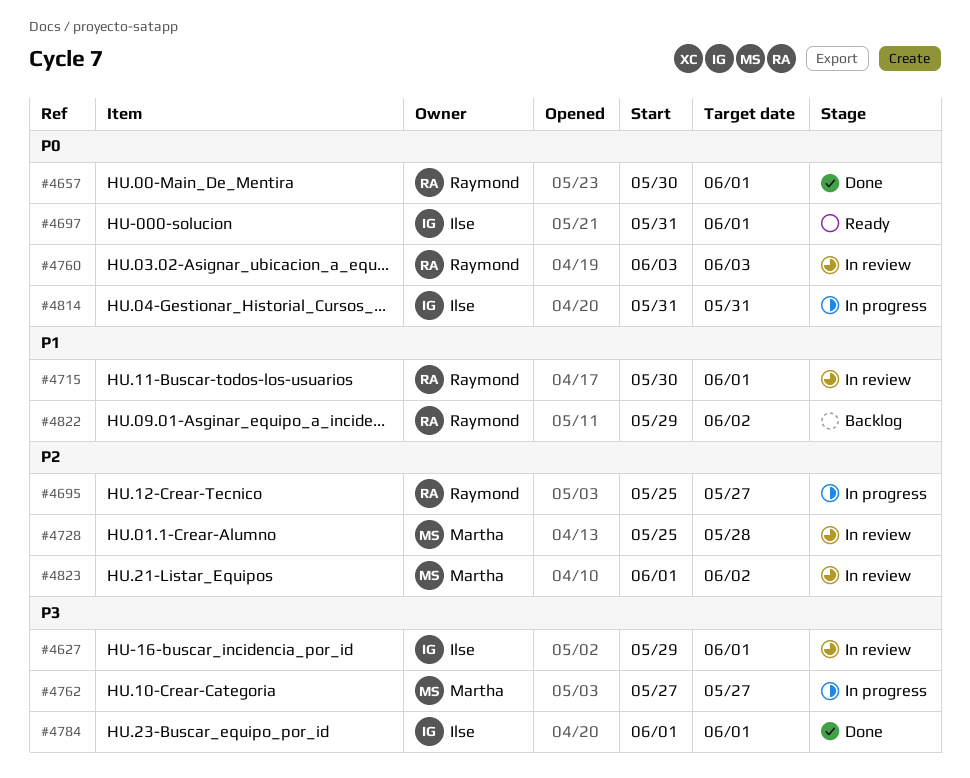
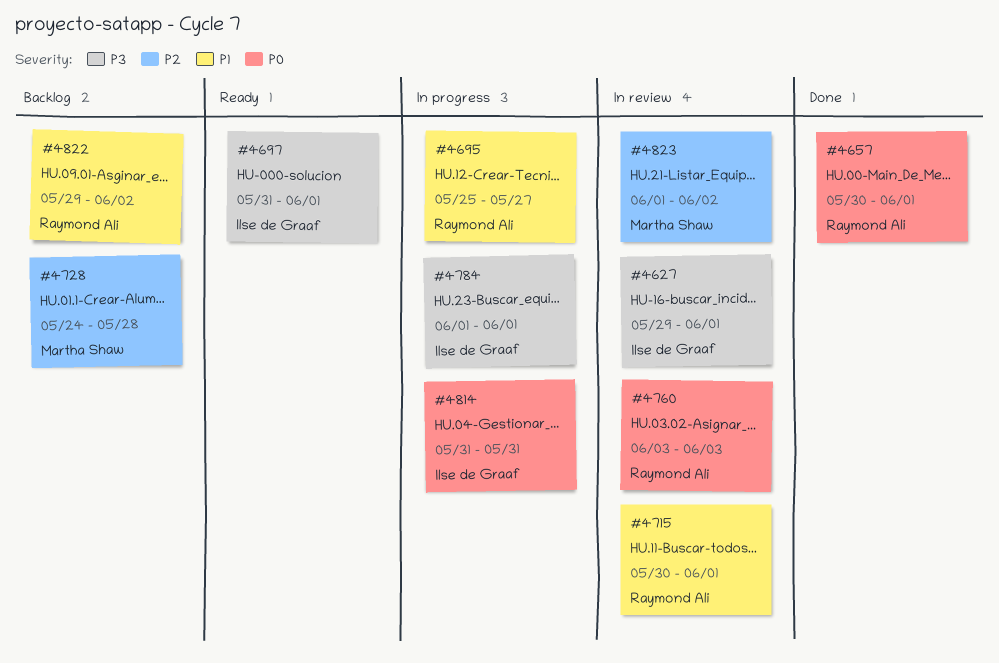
#4695, priority: P2 -> P1
#4697, priority: P0 -> P3
#4728, status: In review -> Backlog
#4728, start: May 25 -> May 24
#4762: present -> none
#4784, status: Done -> In progress

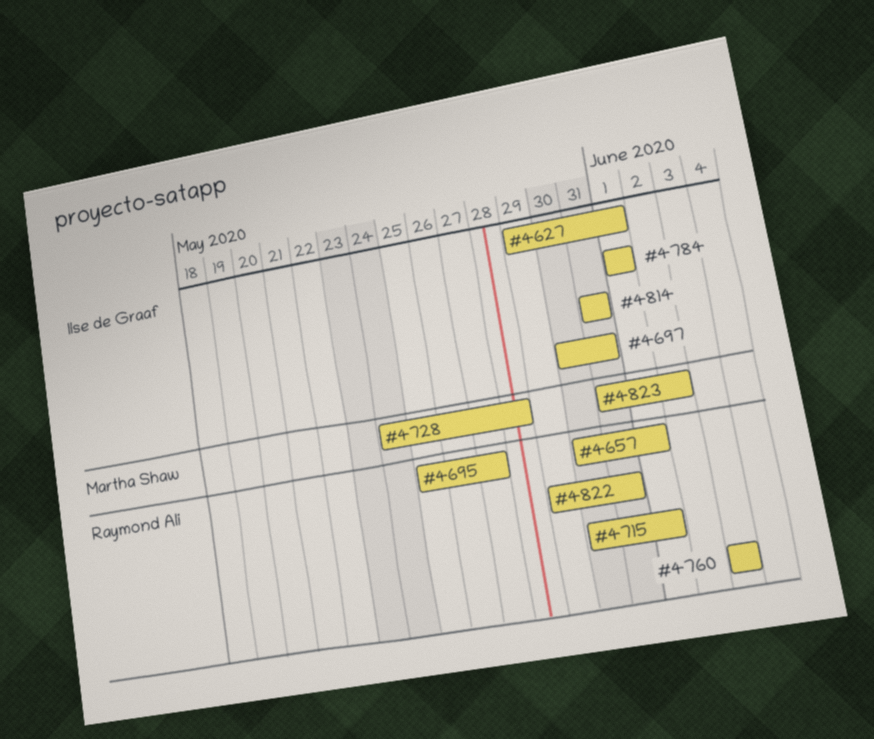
#4697, start: May 31 -> May 30
#4697, due: Jun 1 -> May 31
#4822, due: Jun 2 -> May 31
#4823, start: Jun 1 -> May 31

